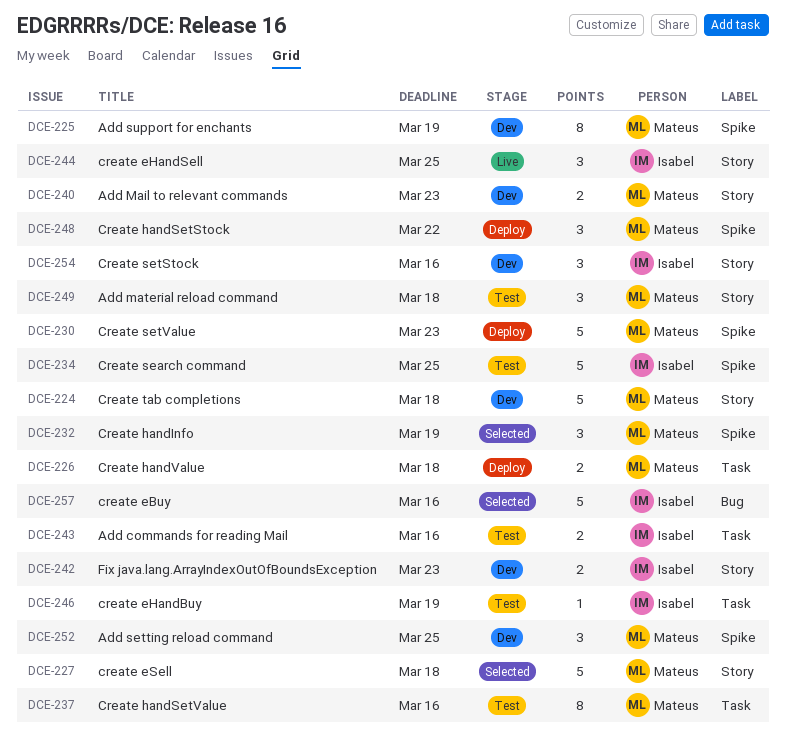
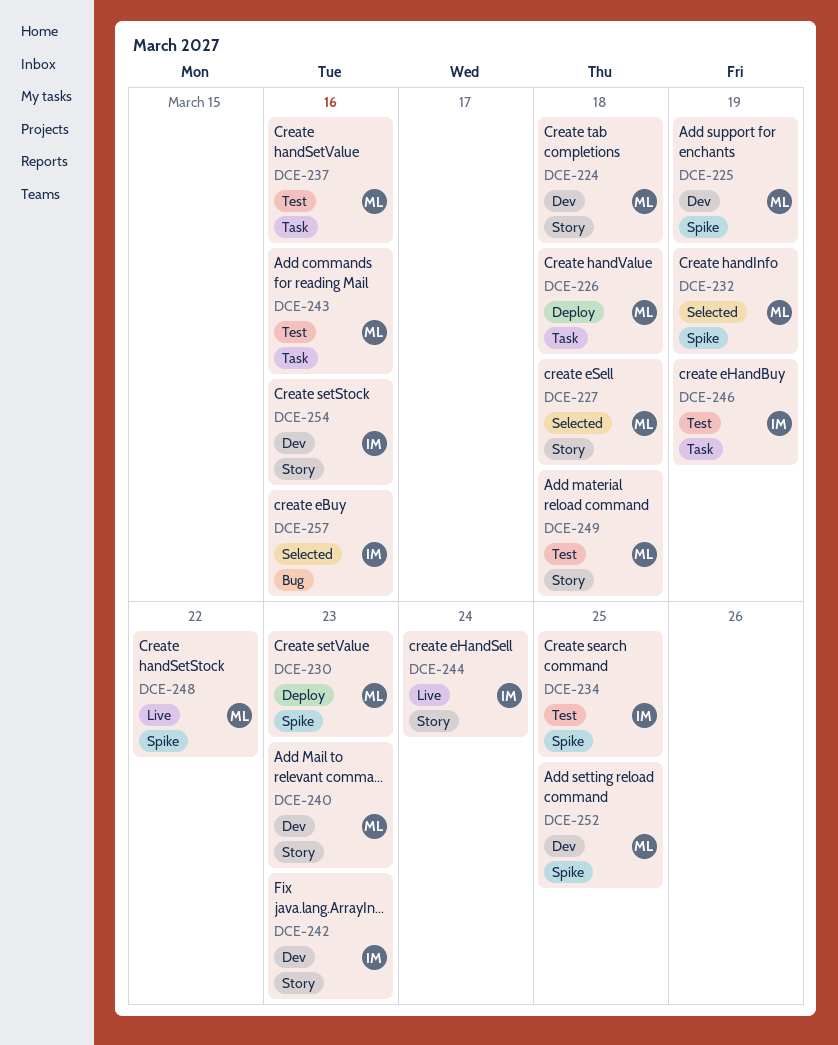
DCE-243, owner: Isabel -> Mateus
DCE-244, due: Mar 25 -> Mar 24
DCE-248, status: Deploy -> Live

